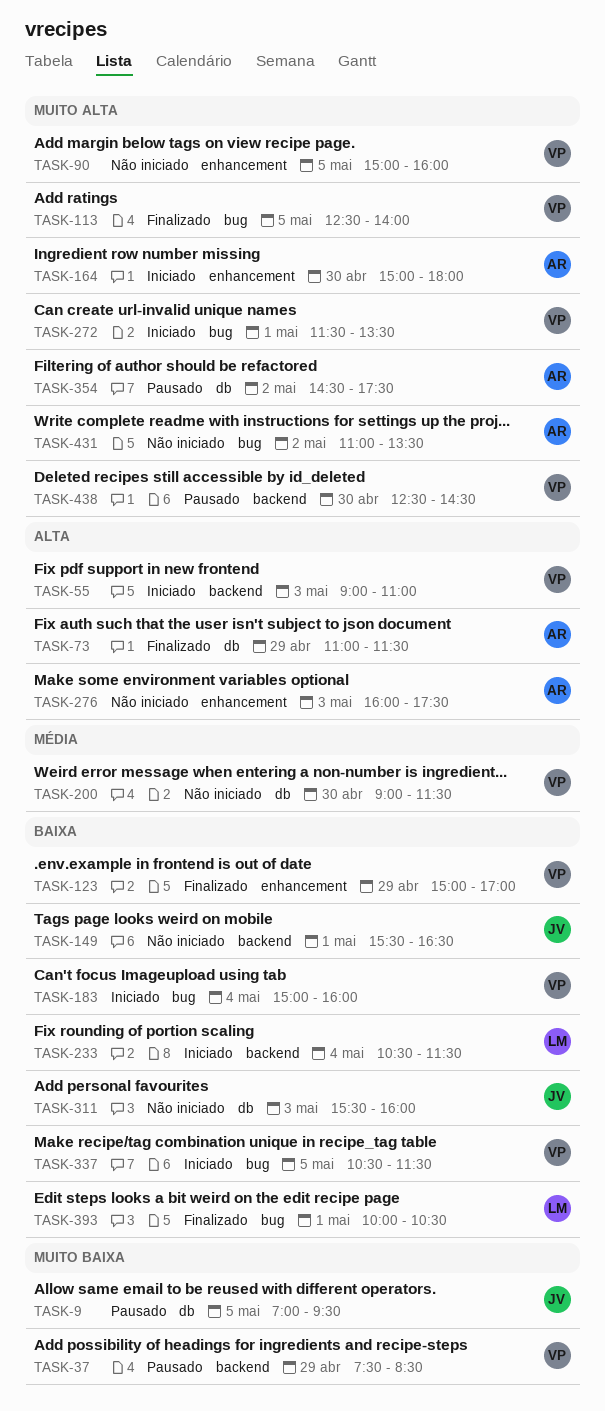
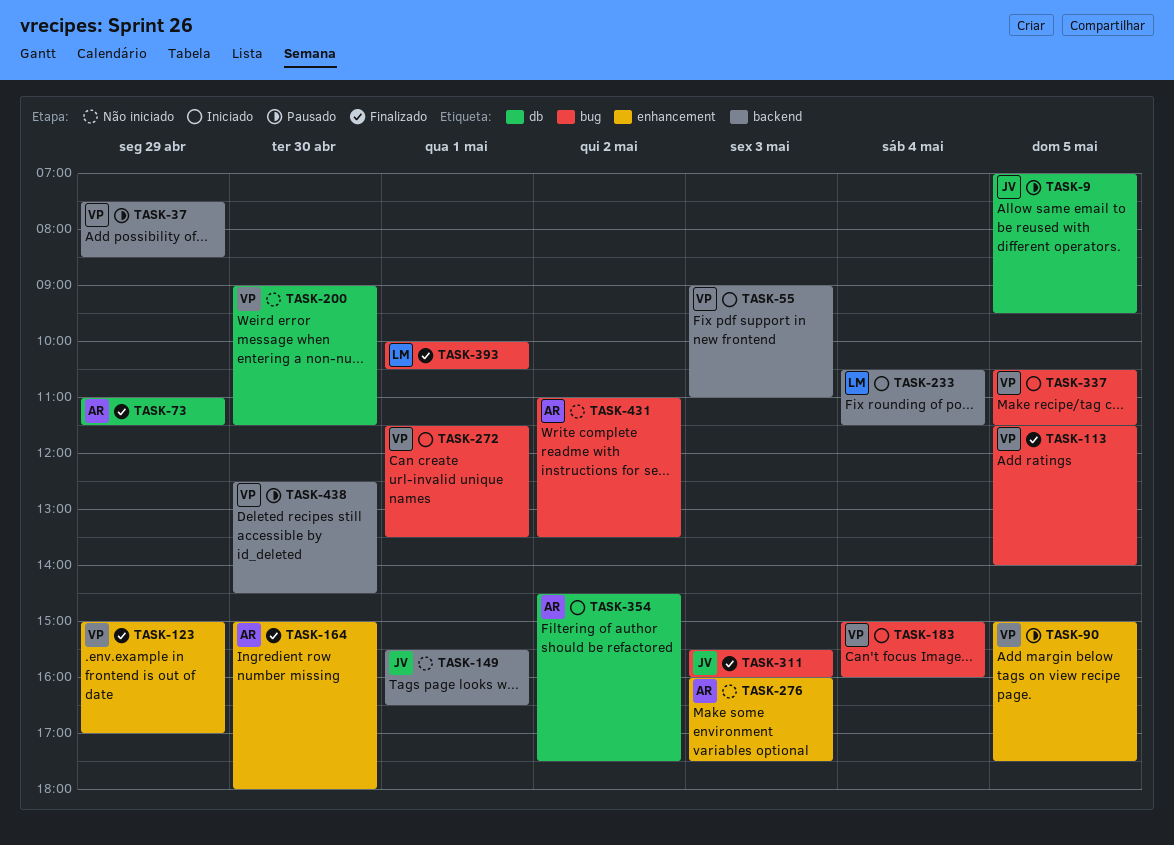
TASK-90, status: Não iniciado -> Pausado
TASK-90, ends: 16:00 -> 17:30
TASK-113, begins: 12:30 -> 11:30
TASK-164, status: Iniciado -> Finalizado
TASK-311, status: Não iniciado -> Finalizado
TASK-311, label: db -> bug
TASK-354, status: Pausado -> Iniciado

